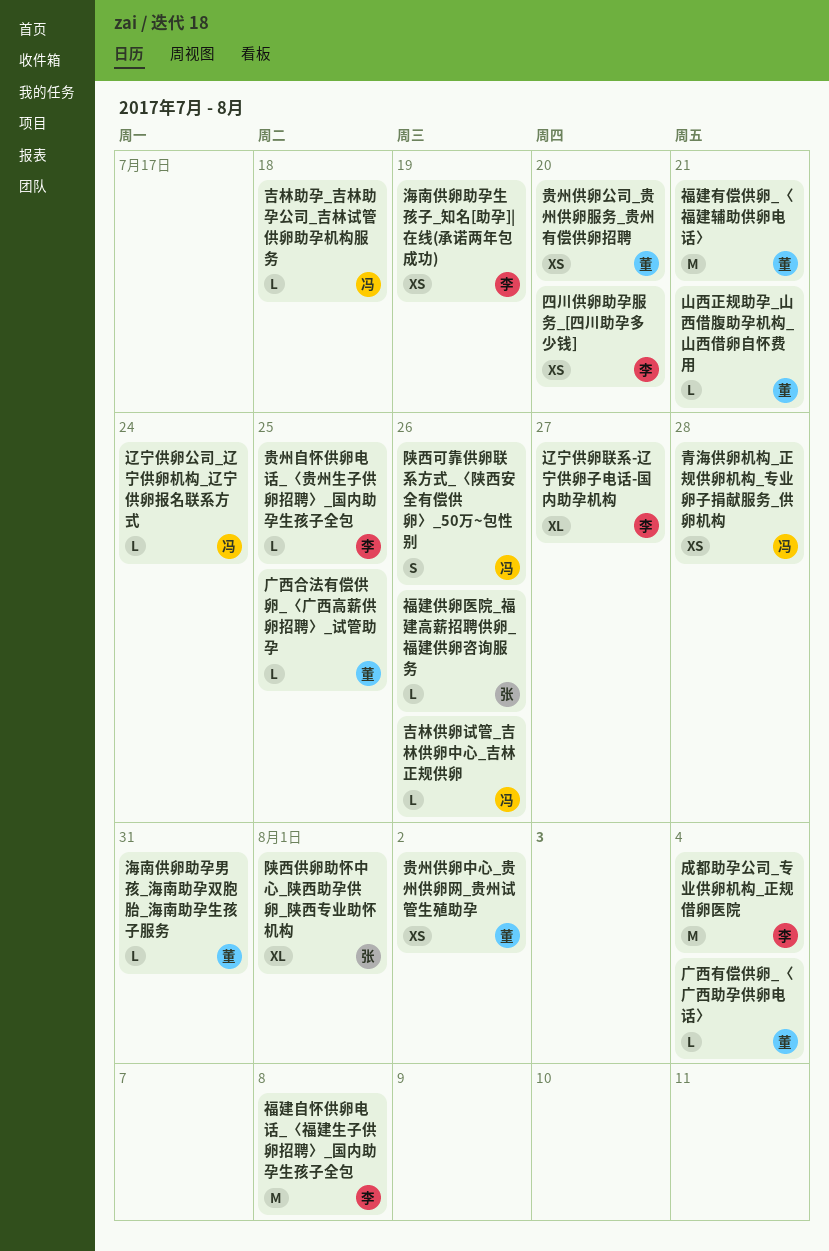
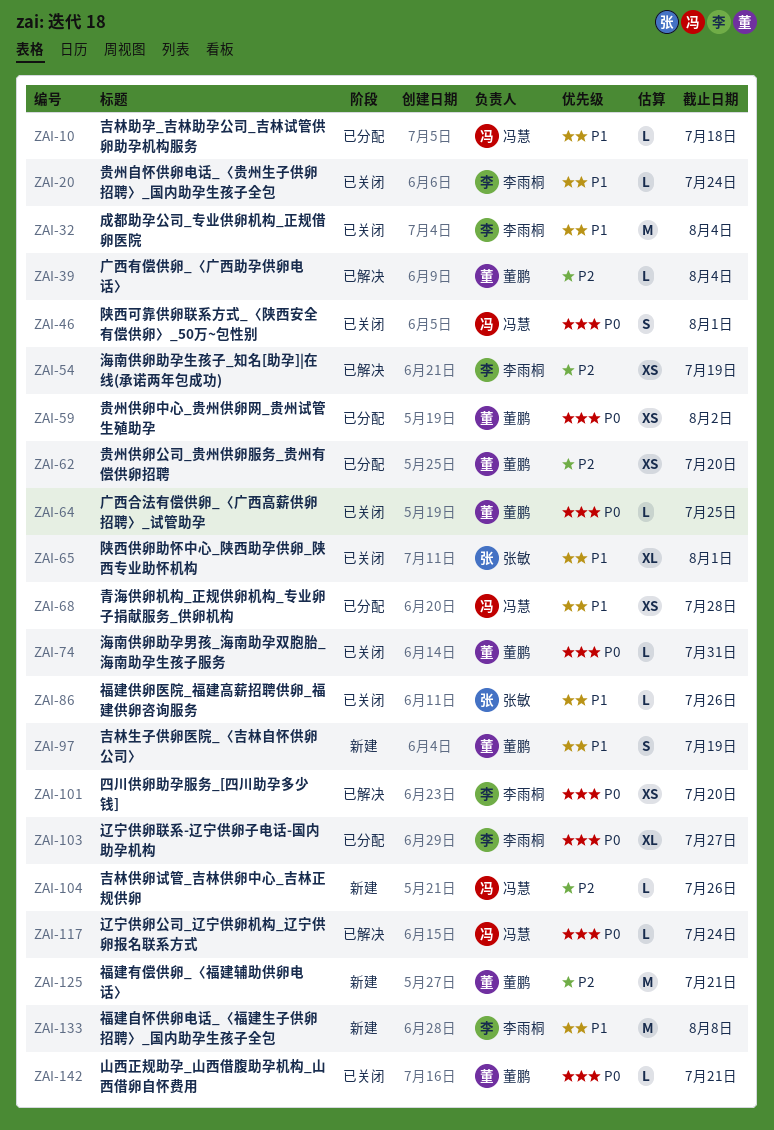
吉林生子供卵医院_〈吉林自怀供卵公司〉: none -> present
贵州自怀供卵电话_〈贵州生子供卵招聘〉_国内助孕生孩子全包, due: Jul 25 -> Jul 24
陕西可靠供卵联系方式_〈陕西安全有偿供卵〉_50万~包性别, due: Jul 26 -> Aug 1

